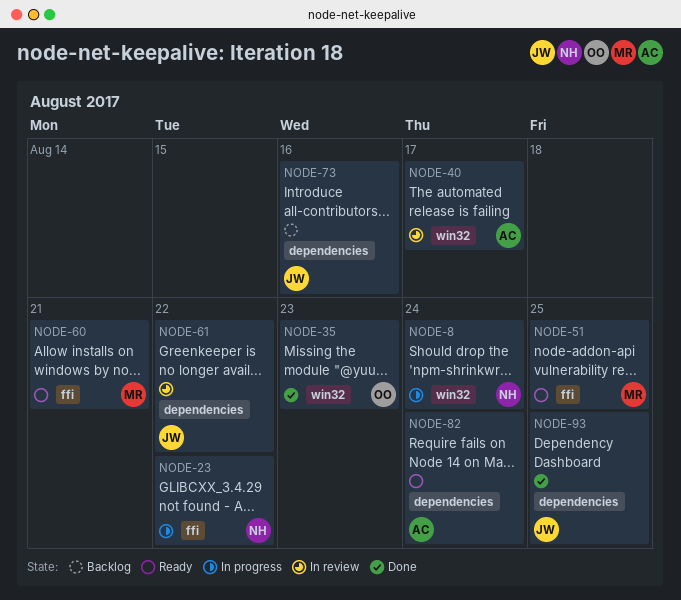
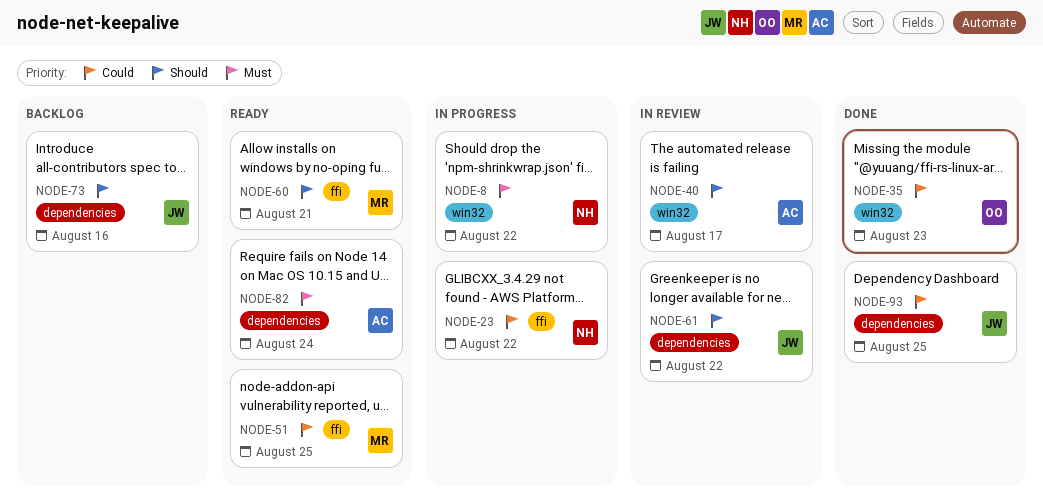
NODE-8, due: Aug 24 -> Aug 22

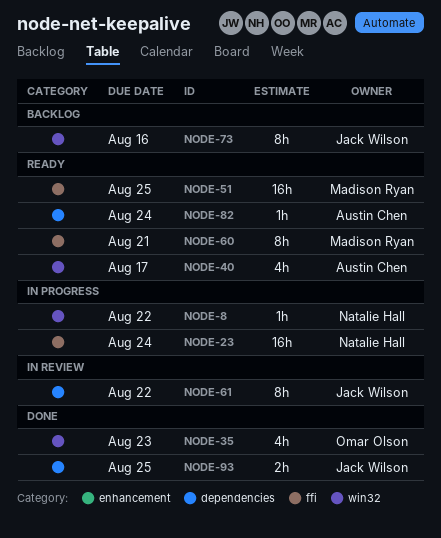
NODE-23, due: Aug 22 -> Aug 24
NODE-40, status: In review -> Ready
NODE-73, label: dependencies -> win32

